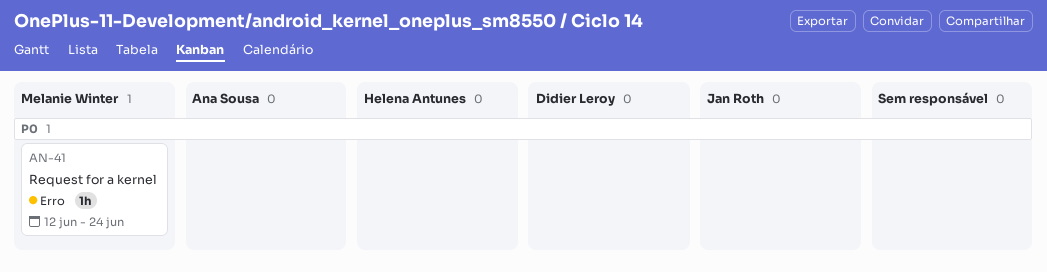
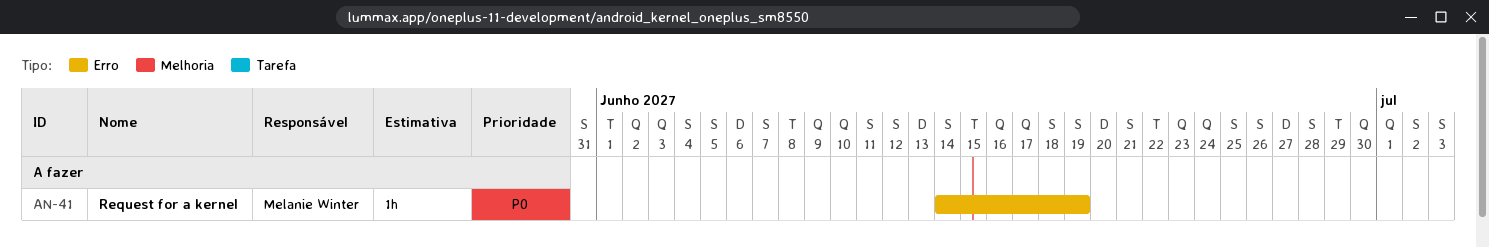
AN-41, start: Jun 12 -> Jun 14
AN-41, due: Jun 24 -> Jun 19

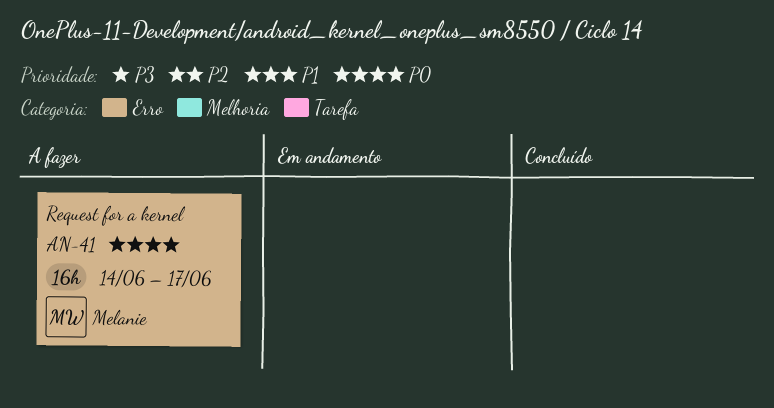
AN-41, estimate: 1h -> 16h
AN-41, due: Jun 19 -> Jun 17

